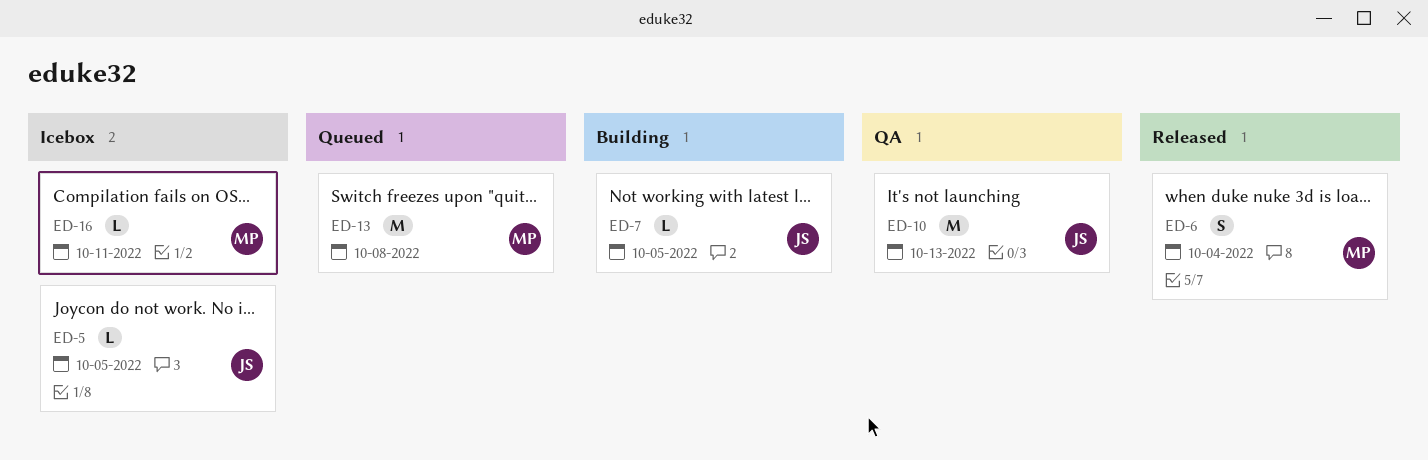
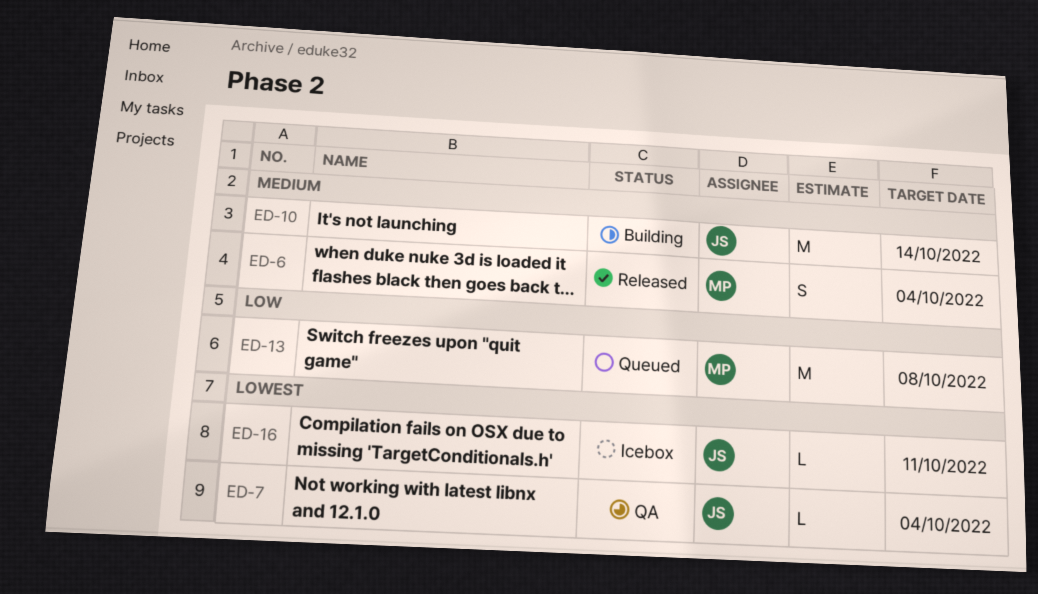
ED-5: present -> none
ED-7, status: Building -> QA
ED-7, due: Oct 5 -> Oct 4
ED-10, status: QA -> Building
ED-10, due: Oct 13 -> Oct 14
ED-16, owner: MP -> JS

